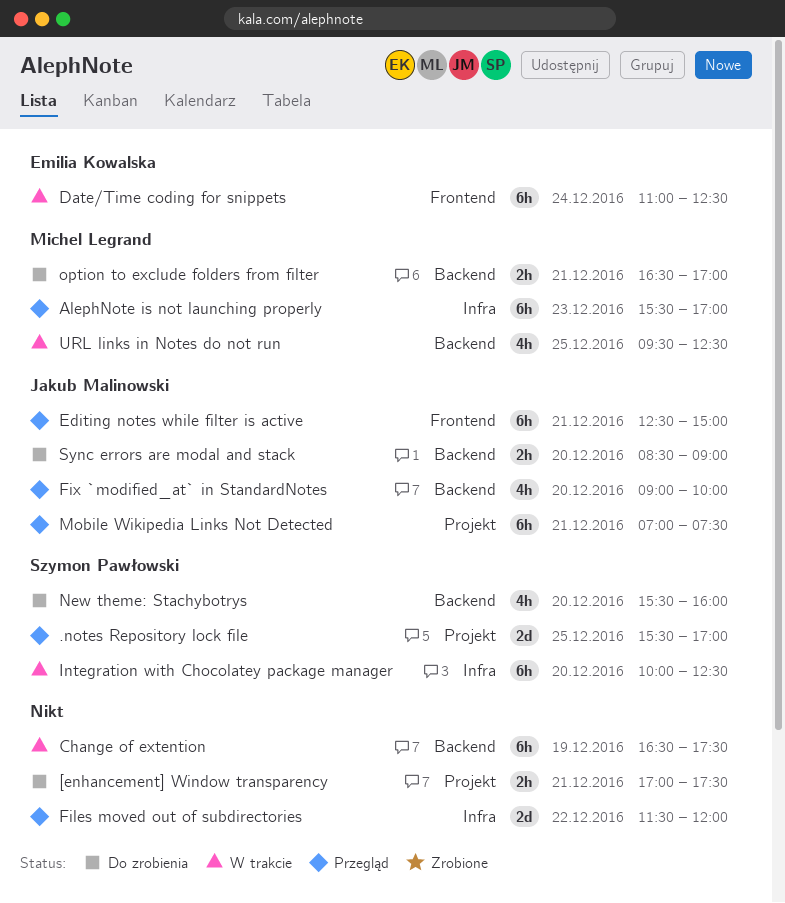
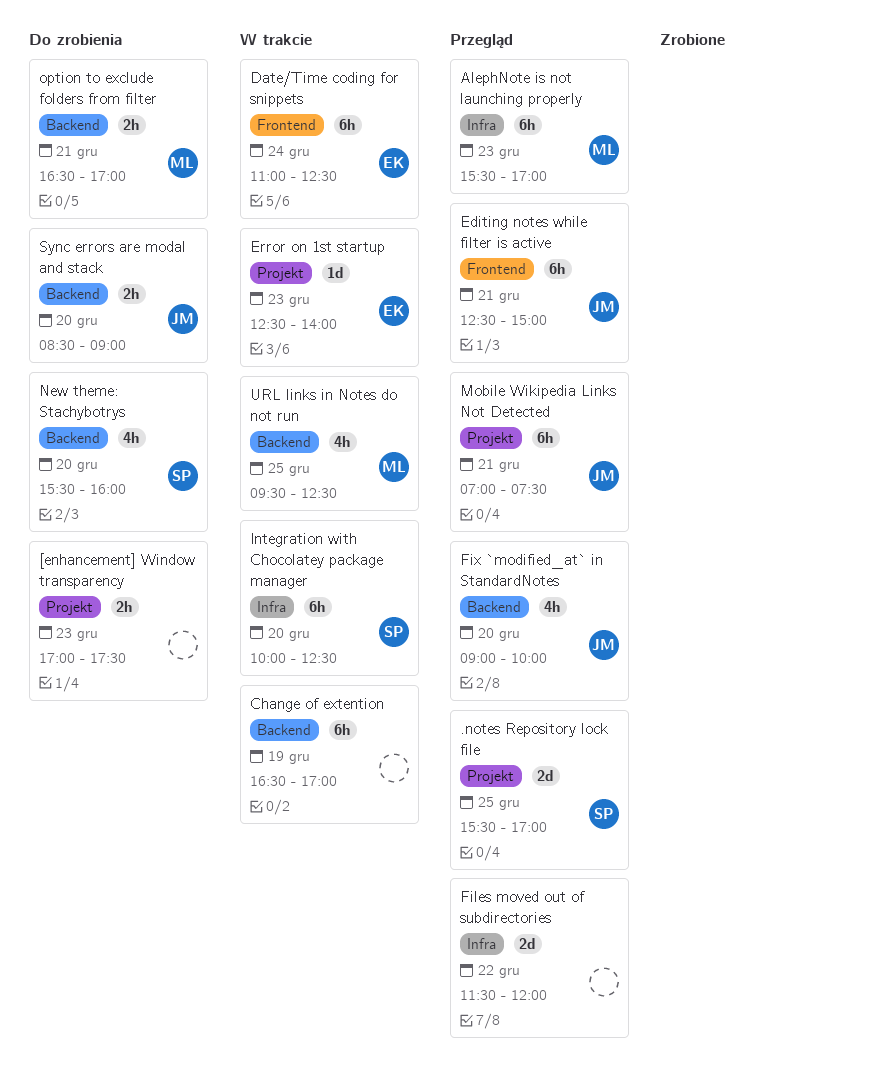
[enhancement] Window transparency, day: Dec 21 -> Dec 23
Change of extention, ends: 17:30 -> 17:00
Error on 1st startup: none -> present

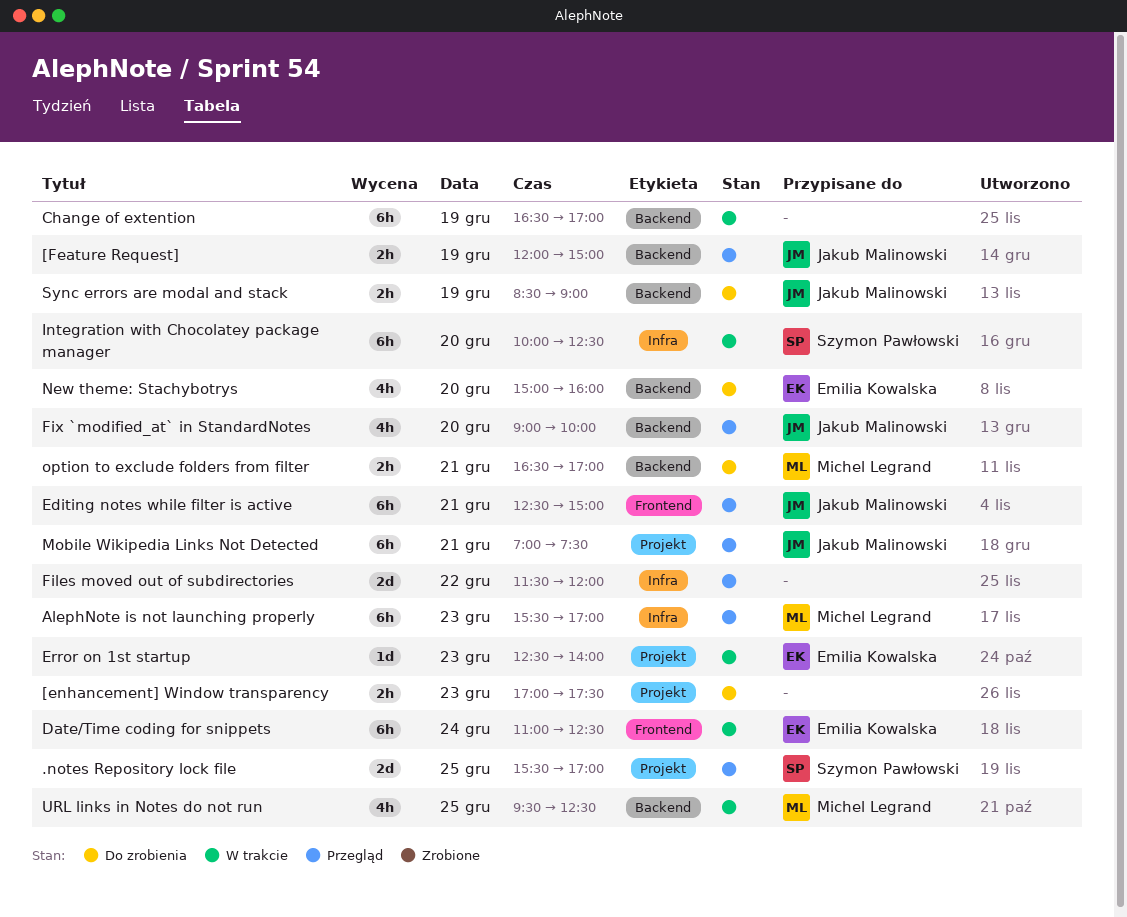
[Feature Request]: none -> present
New theme: Stachybotrys, owner: Szymon Pawłowski -> Emilia Kowalska
New theme: Stachybotrys, begins: 15:30 -> 15:00
Sync errors are modal and stack, day: Dec 20 -> Dec 19

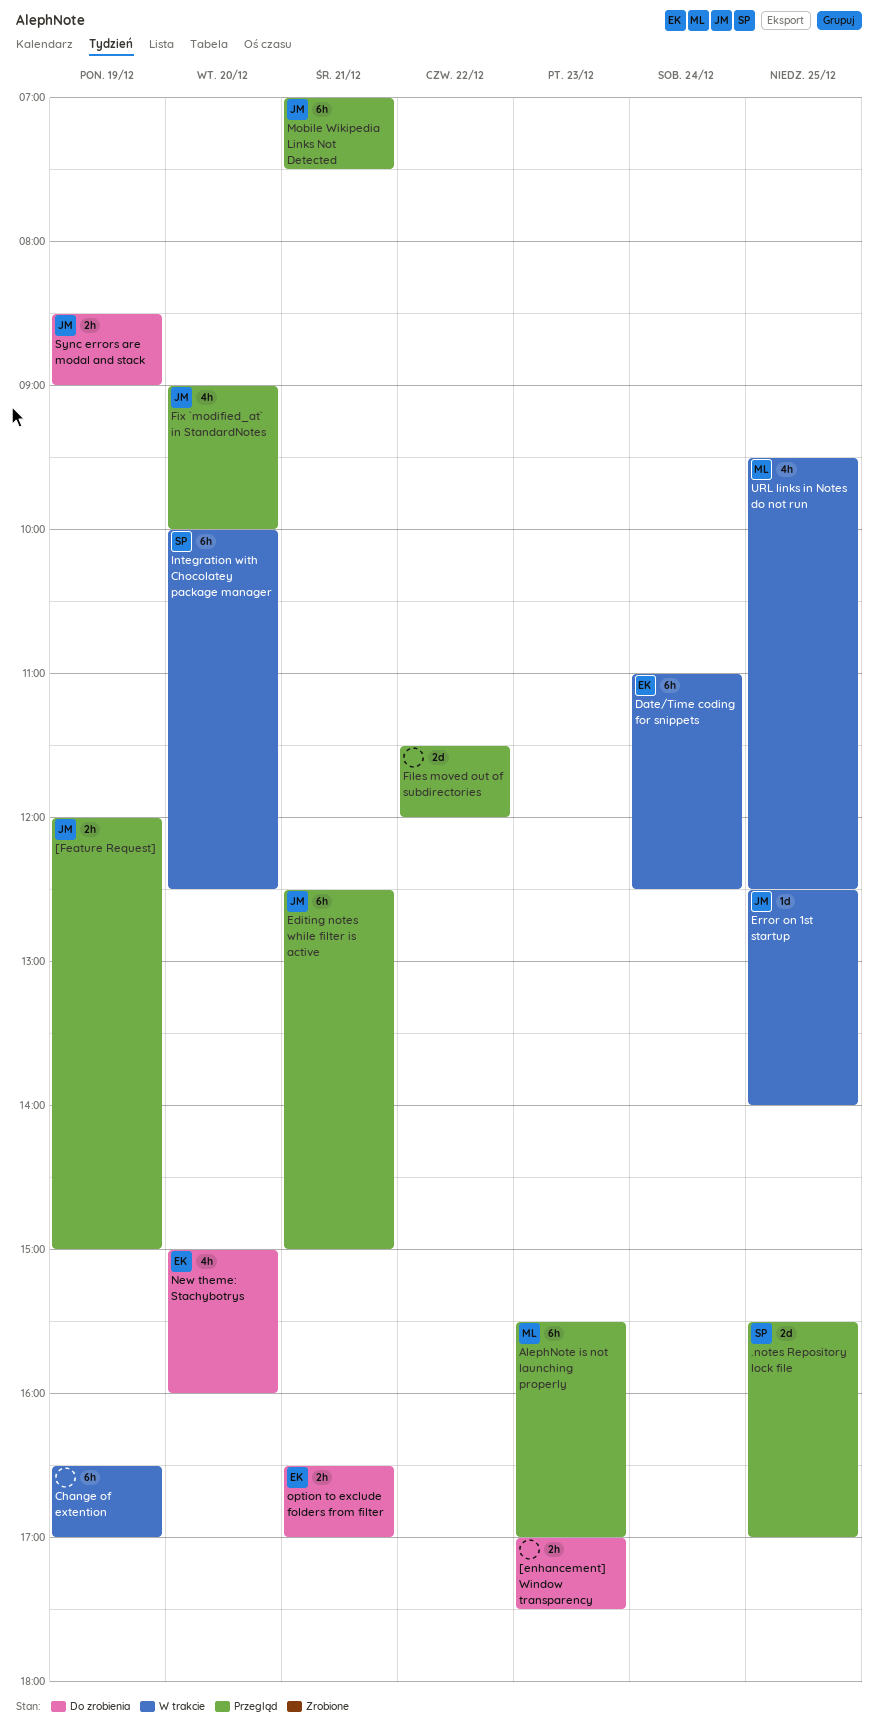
Error on 1st startup, owner: Emilia Kowalska -> Jakub Malinowski
Error on 1st startup, day: Dec 23 -> Dec 25
option to exclude folders from filter, owner: Michel Legrand -> Emilia Kowalska

